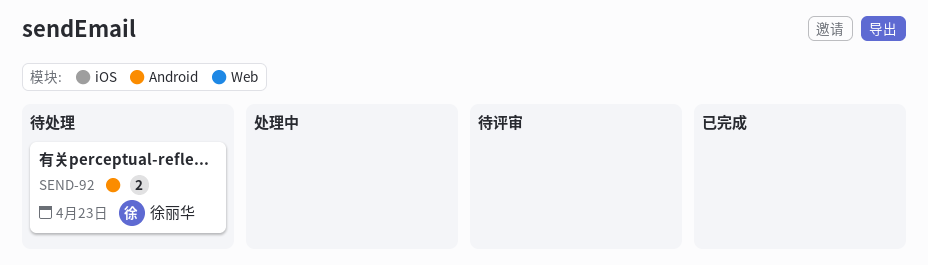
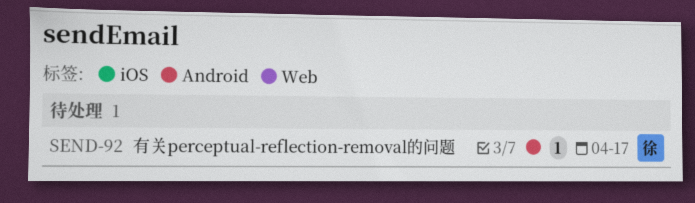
SEND-92, estimate: 2 -> 1
SEND-92, due: Apr 23 -> Apr 17

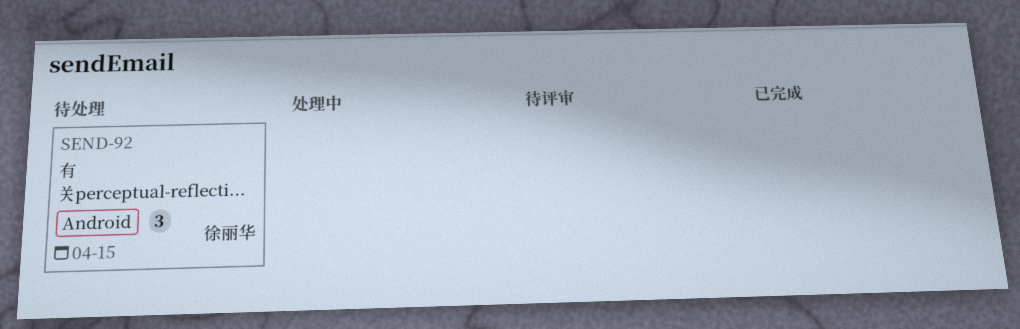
SEND-92, estimate: 1 -> 3
SEND-92, due: Apr 17 -> Apr 15

